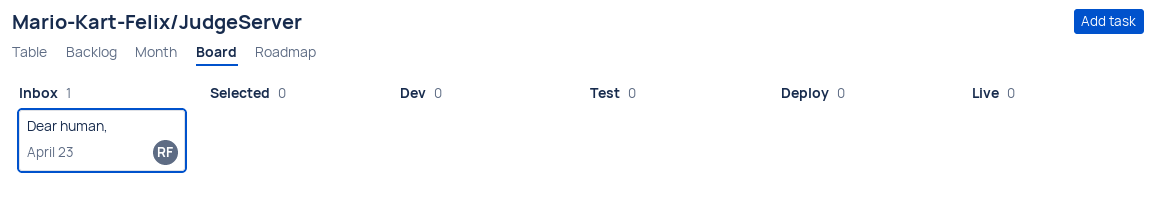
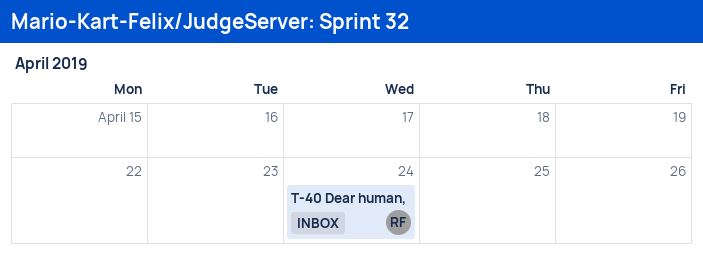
Dear human,, due: Apr 23 -> Apr 24

